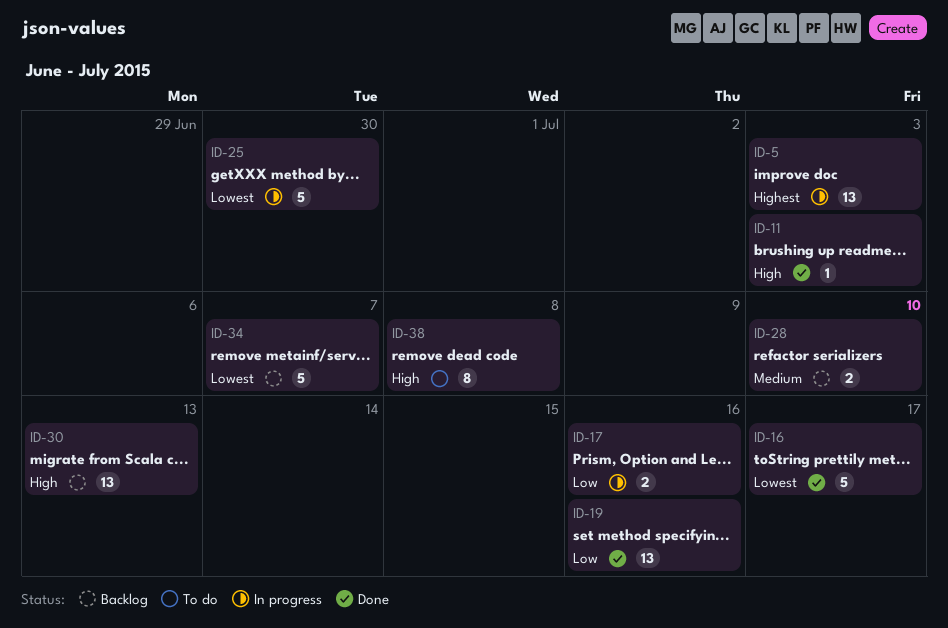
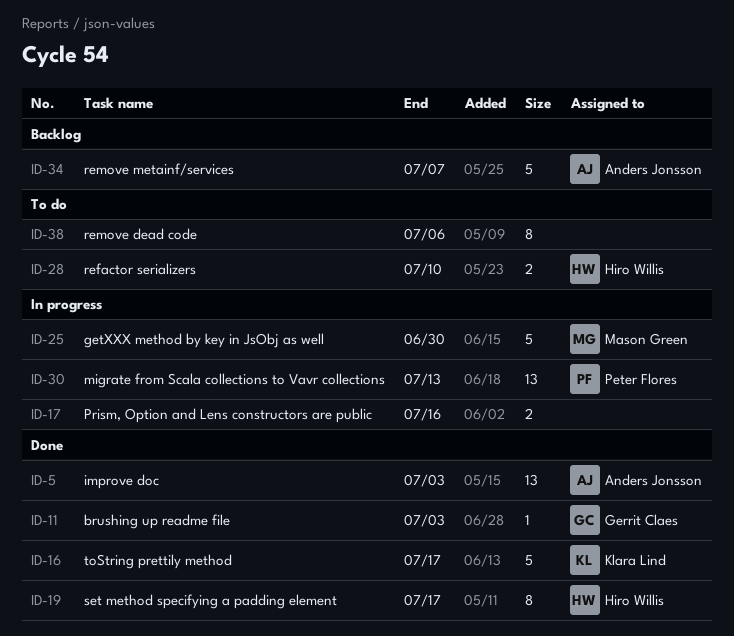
ID-5, status: In progress -> Done
ID-19, estimate: 13 -> 8
ID-19, due: Jul 16 -> Jul 17
ID-28, status: Backlog -> To do
ID-30, status: Backlog -> In progress
ID-38, due: Jul 8 -> Jul 6

